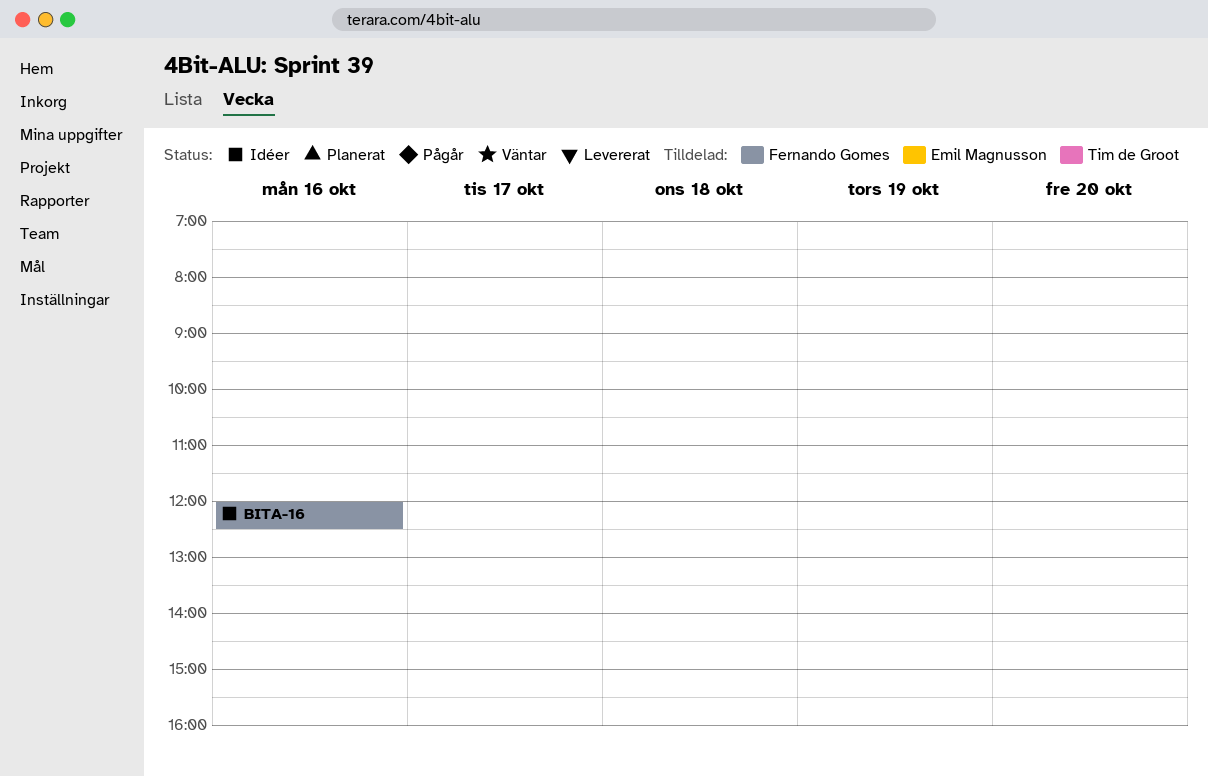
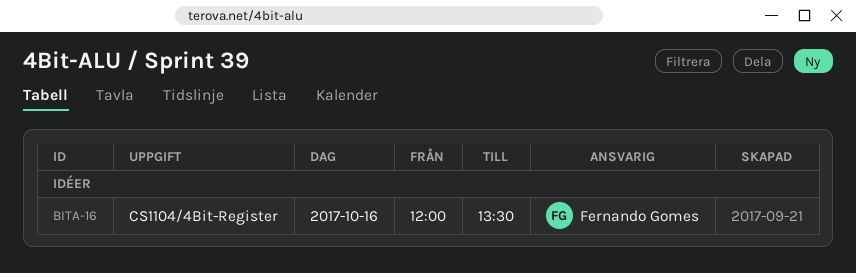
BITA-16, ends: 12:30 -> 13:30

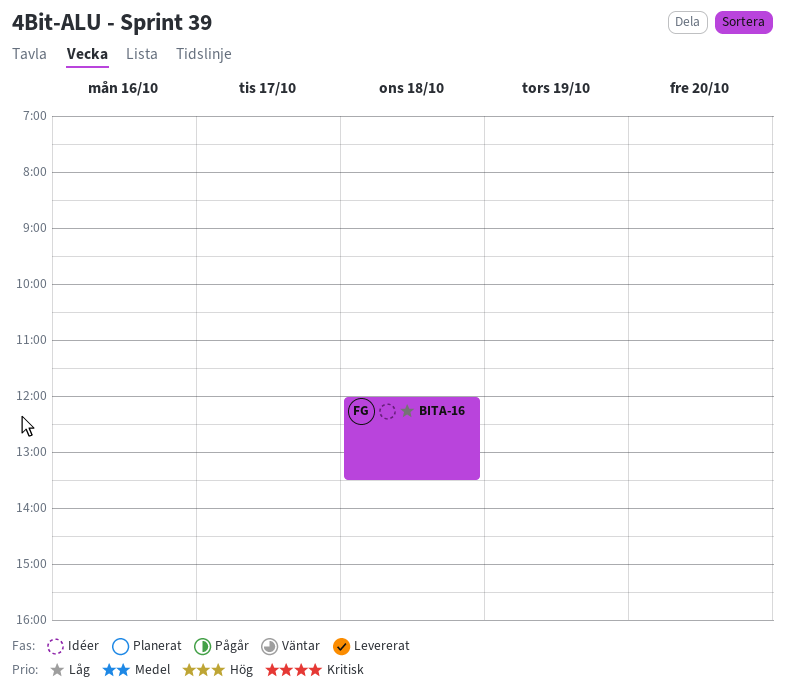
BITA-16, day: Oct 16 -> Oct 18

